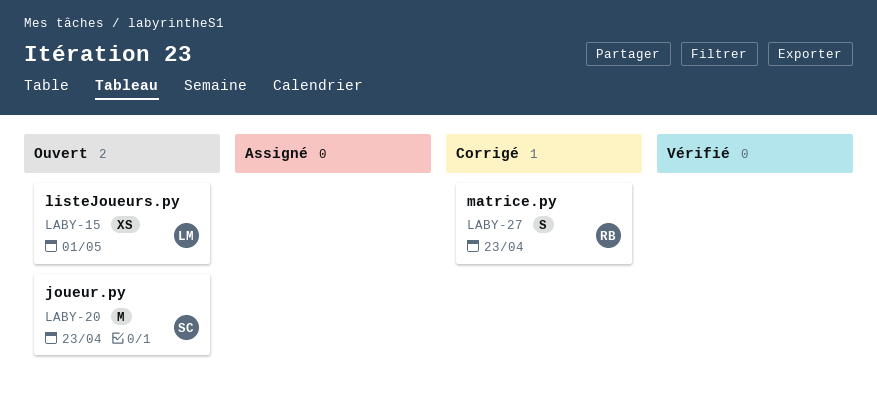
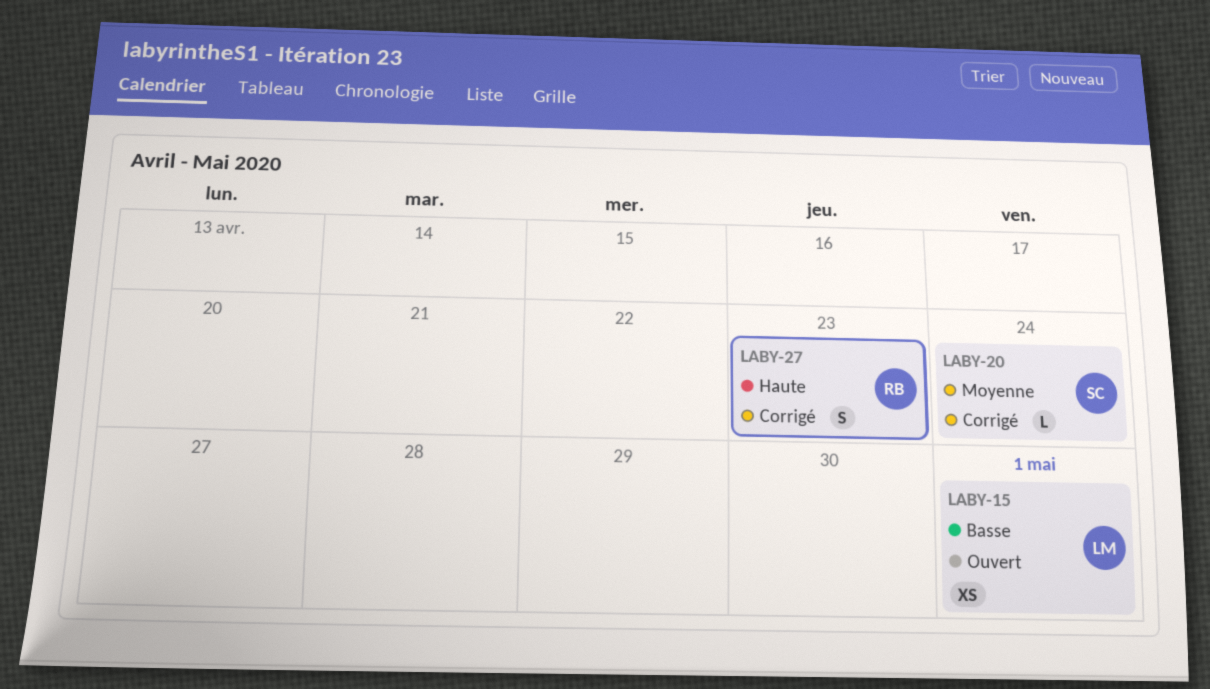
LABY-20, status: Ouvert -> Corrigé
LABY-20, estimate: M -> L
LABY-20, due: Apr 23 -> Apr 24

